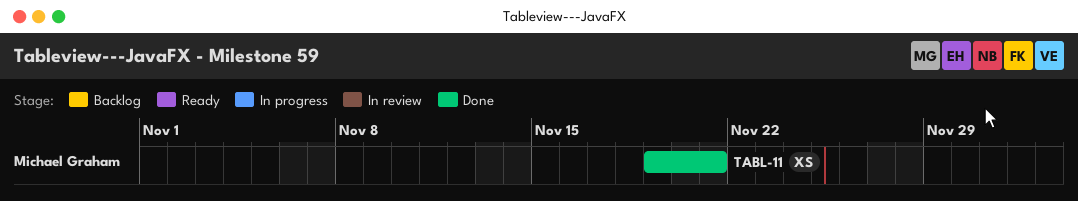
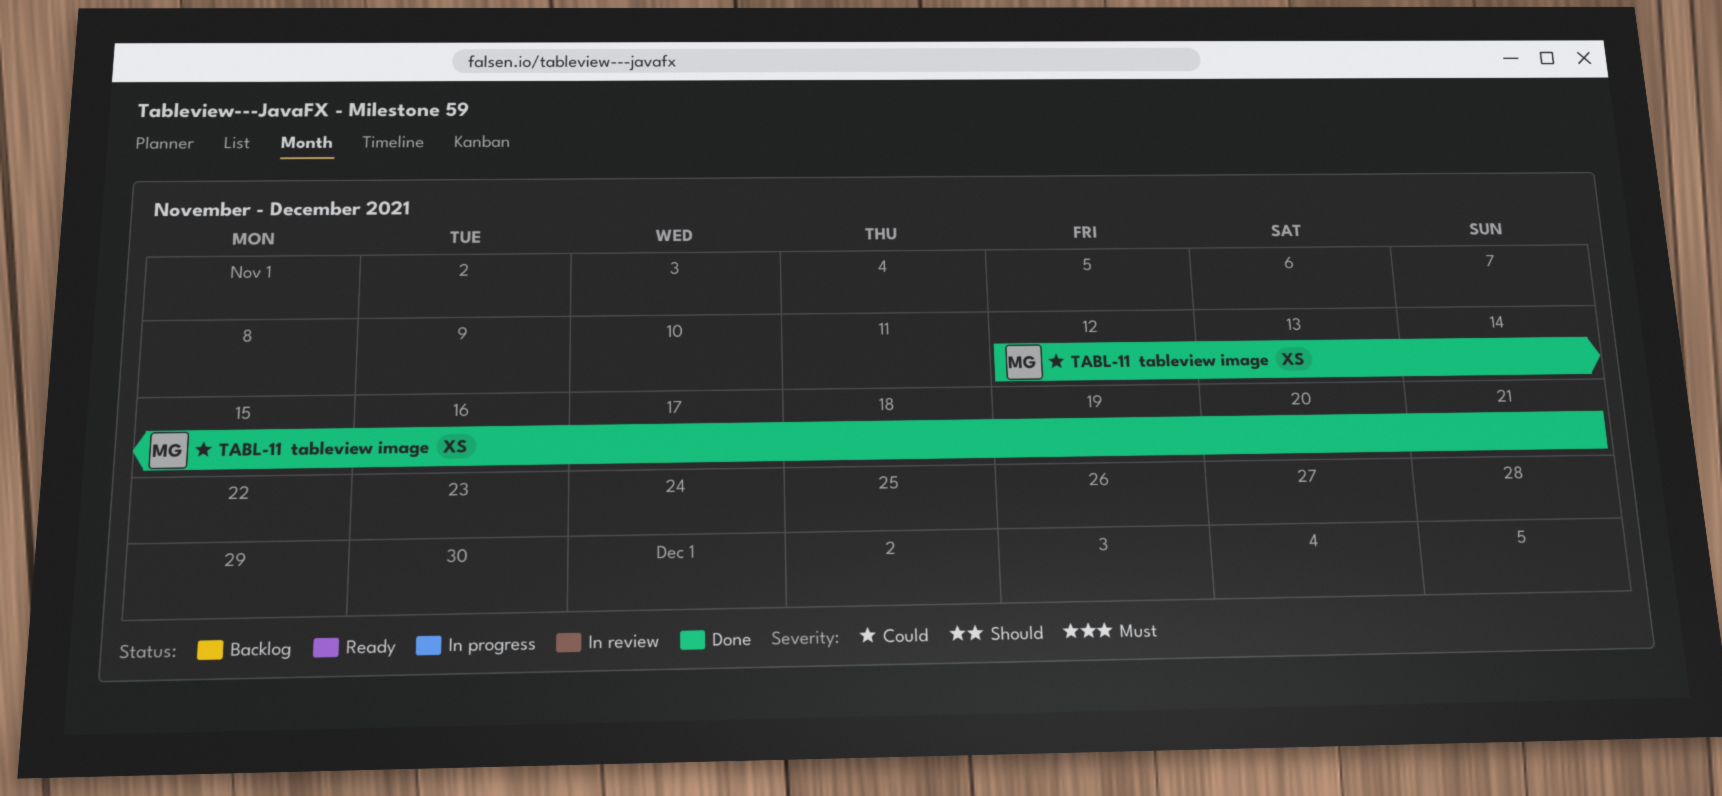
TABL-11, start: Nov 19 -> Nov 12

